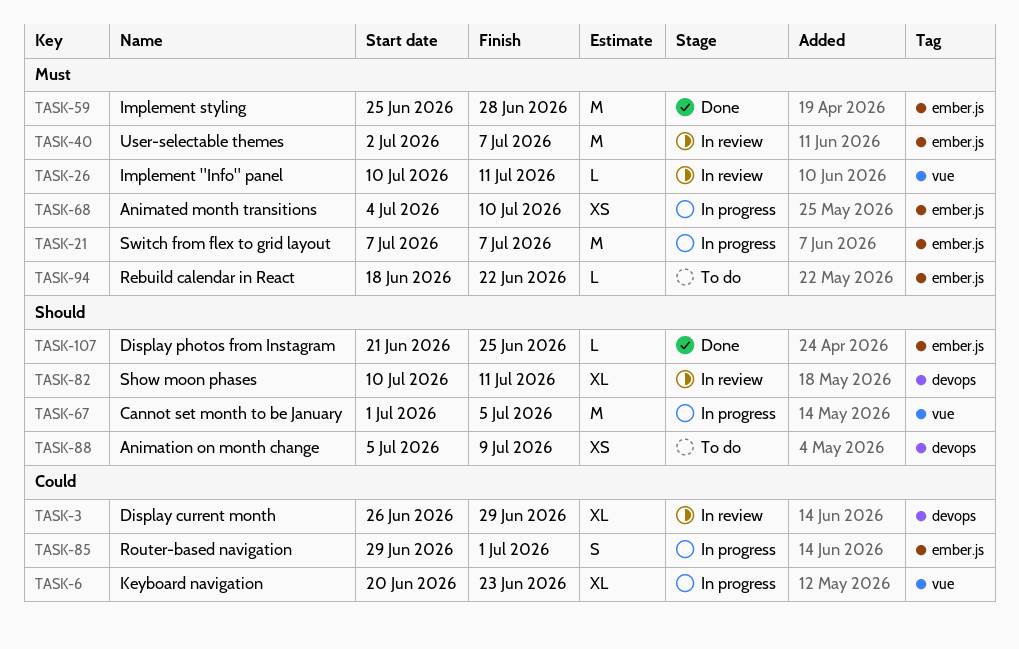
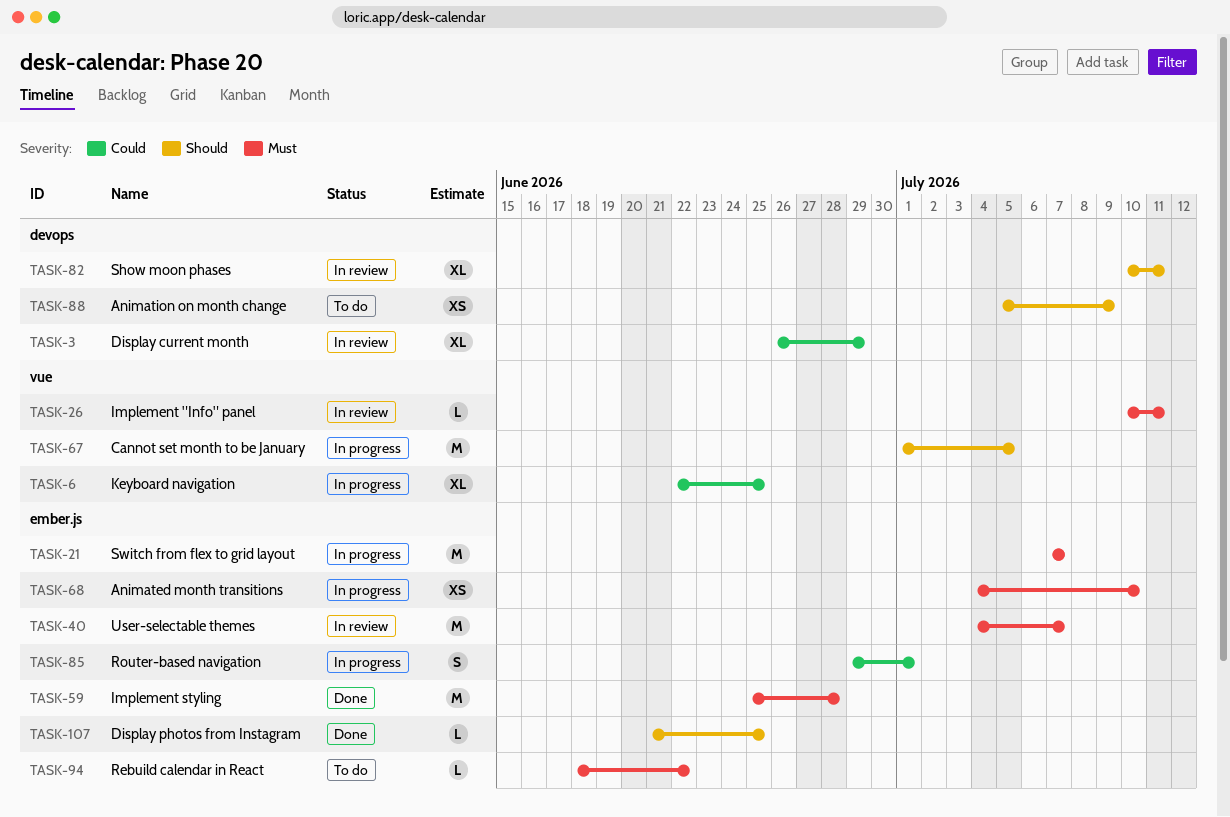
TASK-6, start: Jun 20 -> Jun 22
TASK-6, due: Jun 23 -> Jun 25
TASK-40, start: Jul 2 -> Jul 4

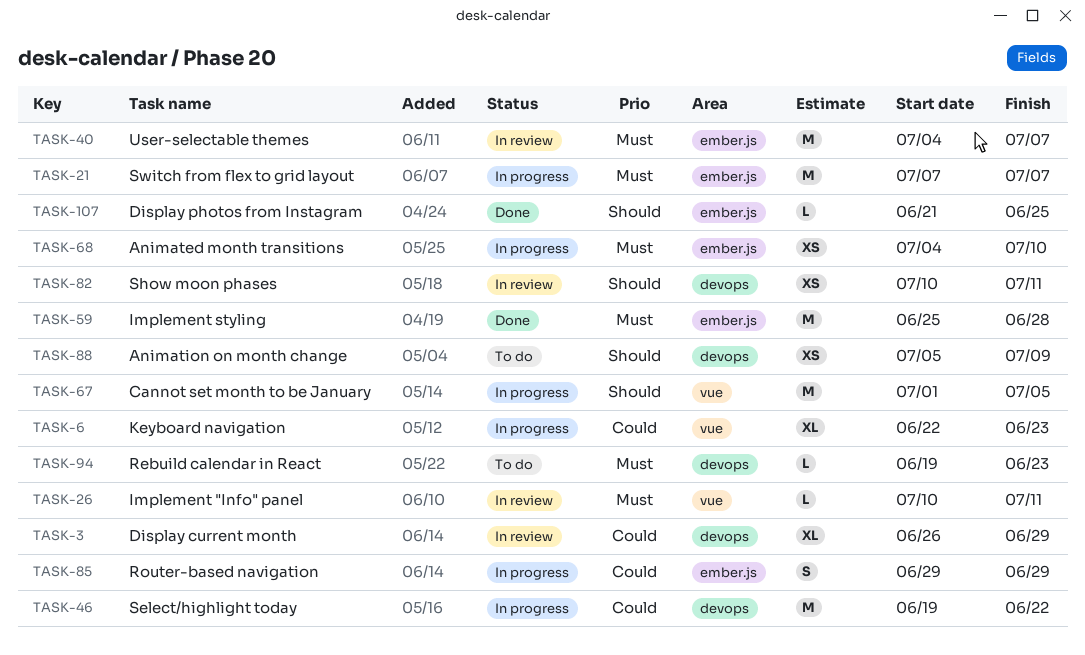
TASK-6, due: Jun 25 -> Jun 23
TASK-46: none -> present
TASK-82, estimate: XL -> XS
TASK-85, due: Jul 1 -> Jun 29
TASK-94, label: ember.js -> devops
TASK-94, start: Jun 18 -> Jun 19
TASK-94, due: Jun 22 -> Jun 23

